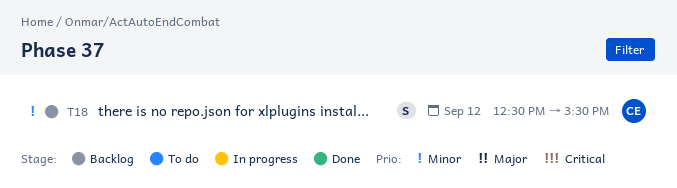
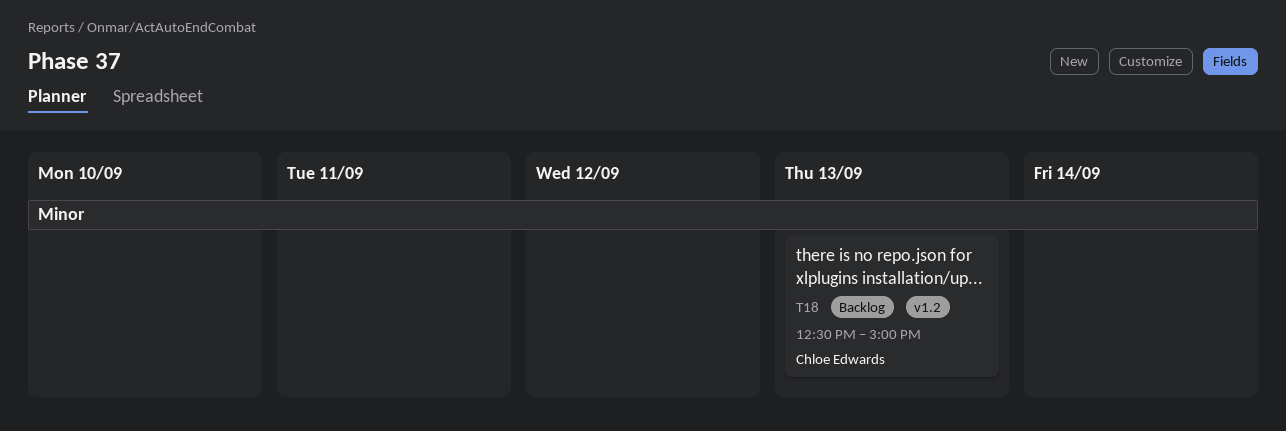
T18, day: Sep 12 -> Sep 13
T18, ends: 15:30 -> 15:00

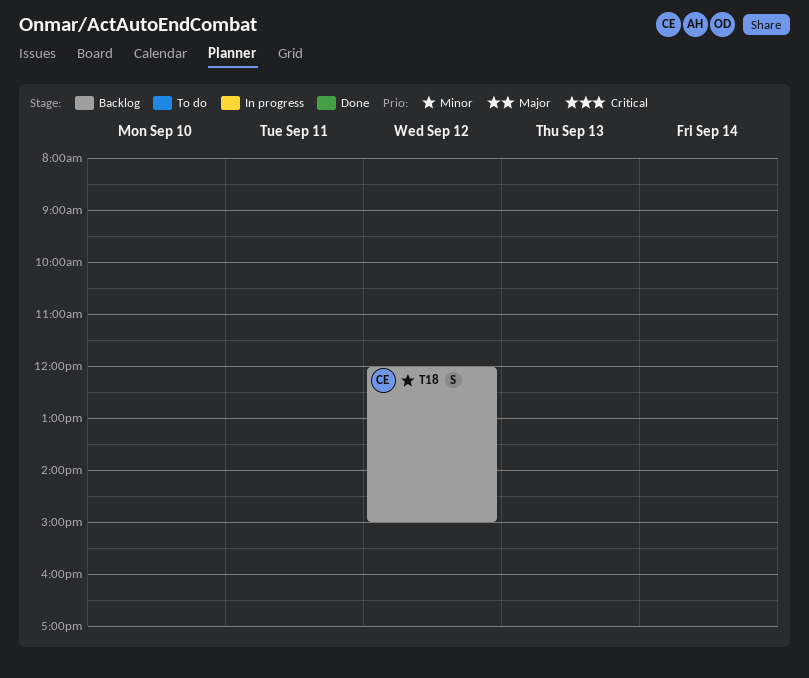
T18, day: Sep 13 -> Sep 12
T18, begins: 12:30 -> 12:00

